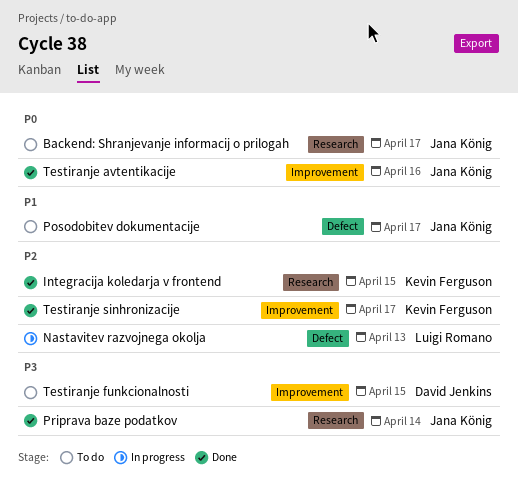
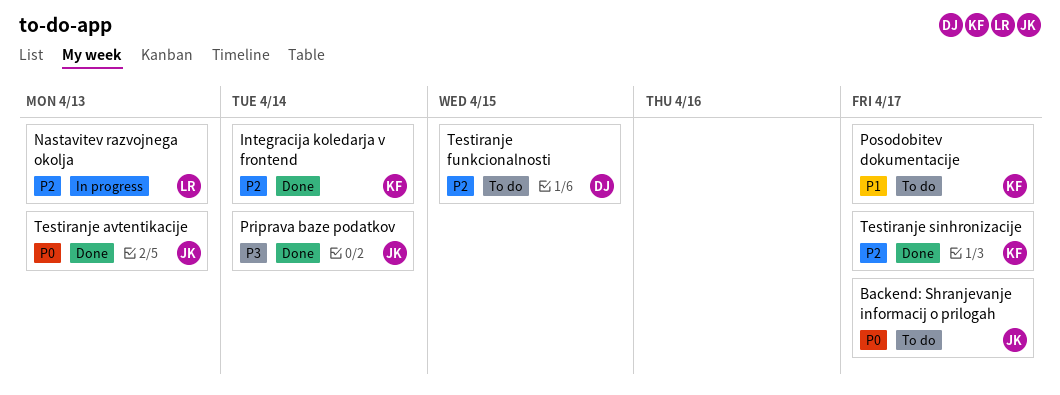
Integracija koledarja v frontend, due: Apr 15 -> Apr 14
Posodobitev dokumentacije, owner: Jana König -> Kevin Ferguson
Testiranje avtentikacije, due: Apr 16 -> Apr 13
Testiranje funkcionalnosti, priority: P3 -> P2

